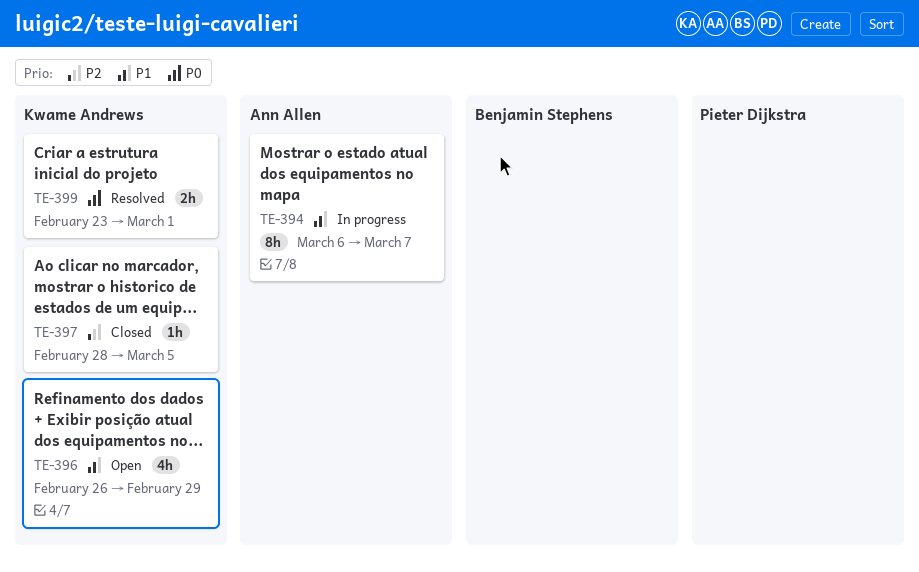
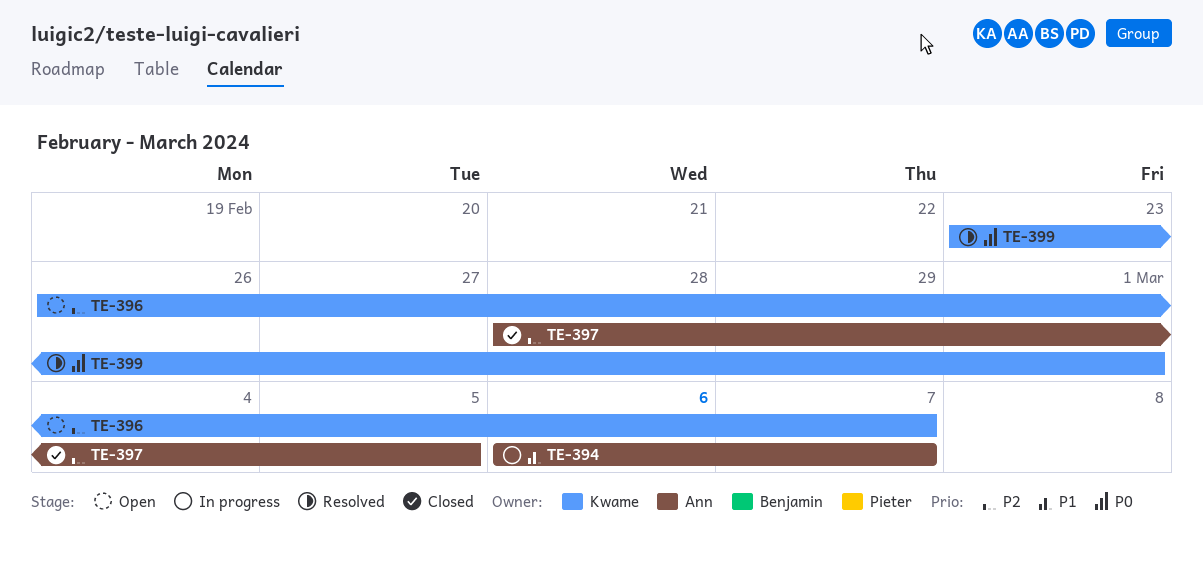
TE-396, priority: P1 -> P2
TE-396, due: Feb 29 -> Mar 7
TE-397, owner: Kwame Andrews -> Ann Allen

